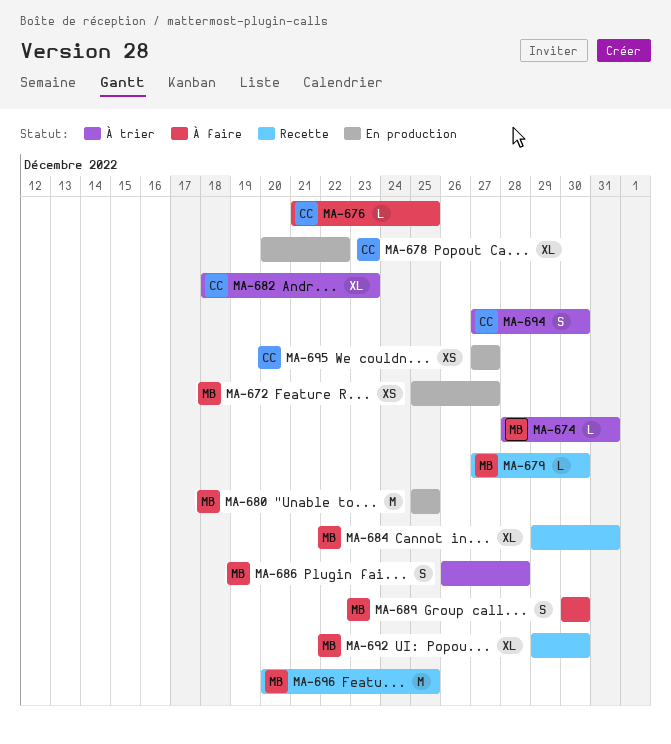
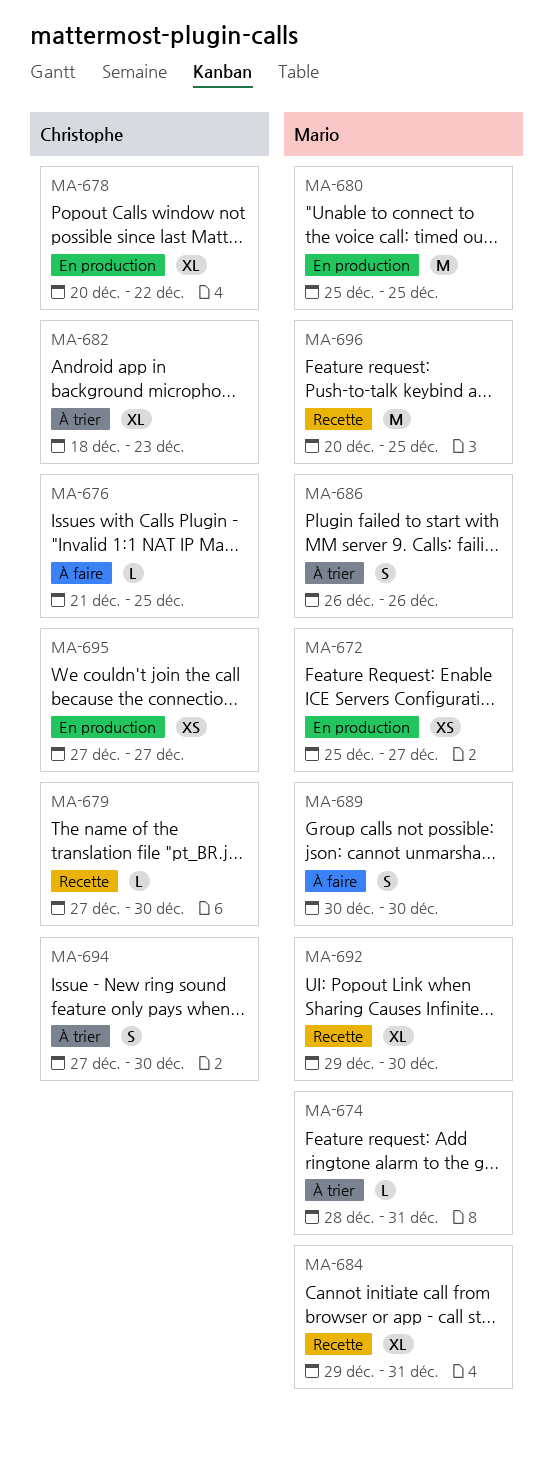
MA-679, owner: Mario -> Christophe
MA-686, due: Dec 28 -> Dec 26

